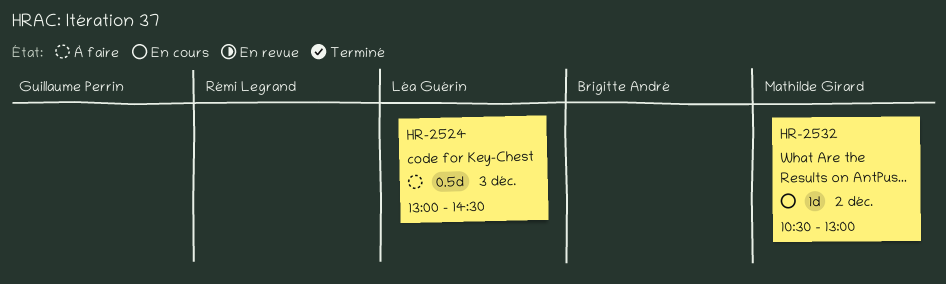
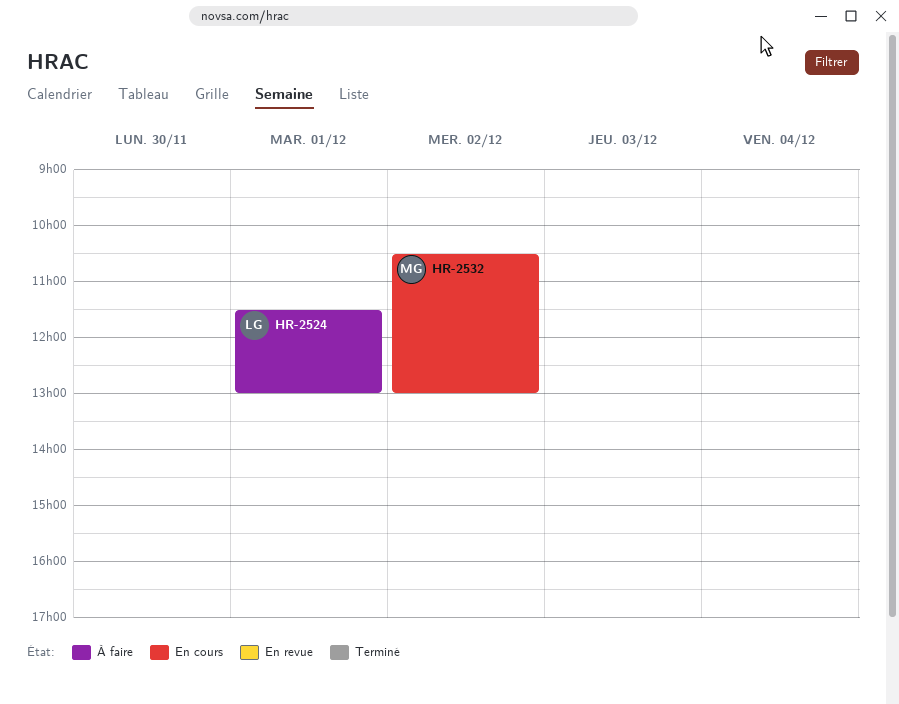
HR-2524, day: Dec 3 -> Dec 1
HR-2524, begins: 13:00 -> 11:30
HR-2524, ends: 14:30 -> 13:00

